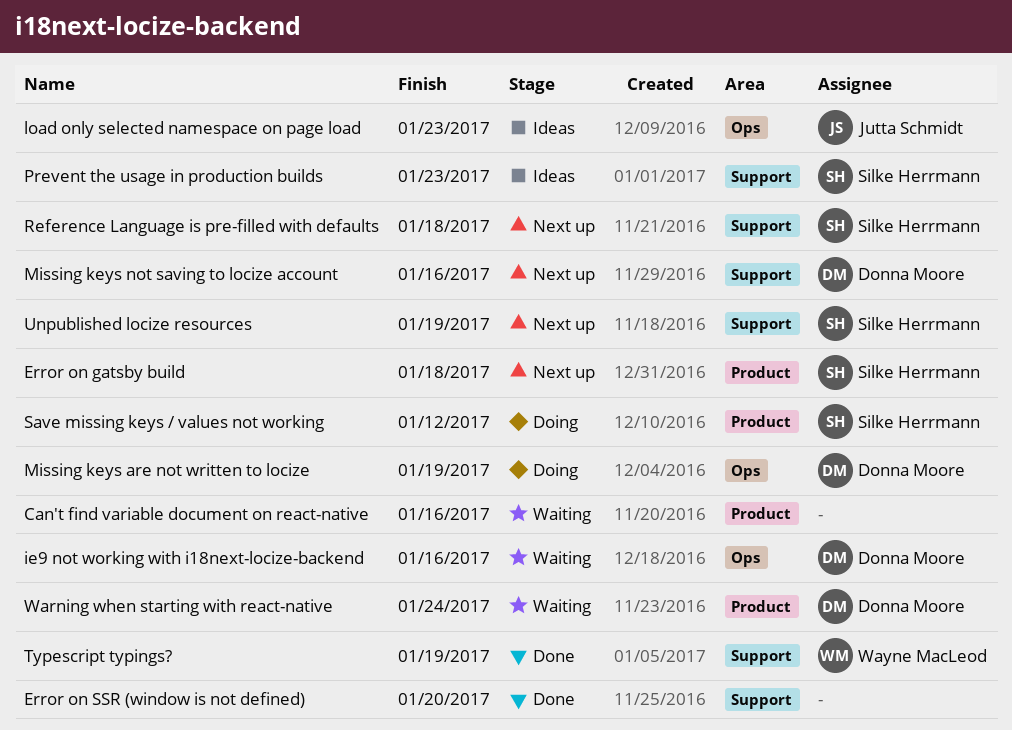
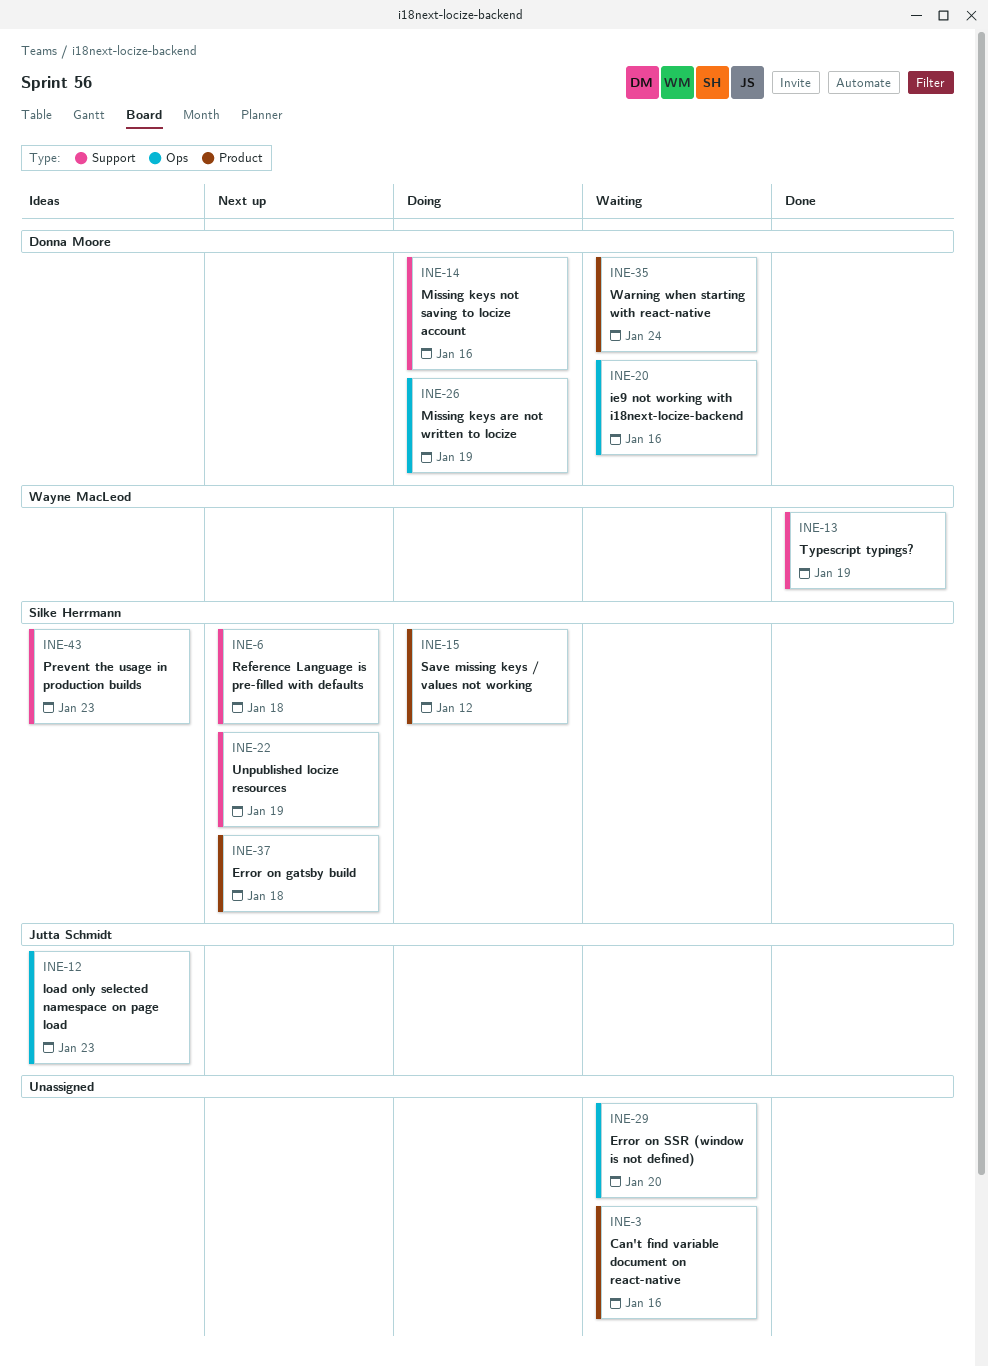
Error on SSR (window is not defined), status: Done -> Waiting
Error on SSR (window is not defined), label: Support -> Ops
Missing keys not saving to locize account, status: Next up -> Doing

